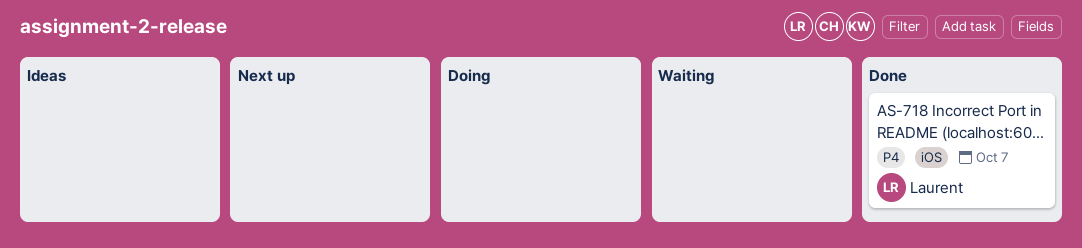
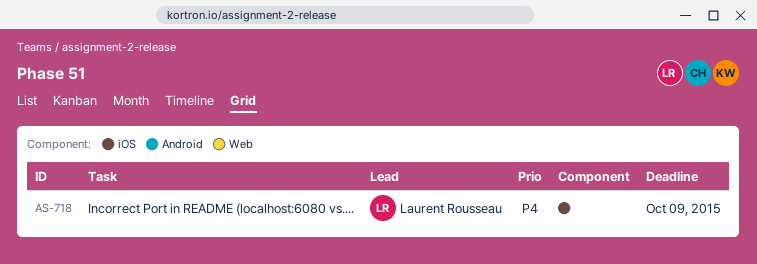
AS-718, due: Oct 7 -> Oct 9

